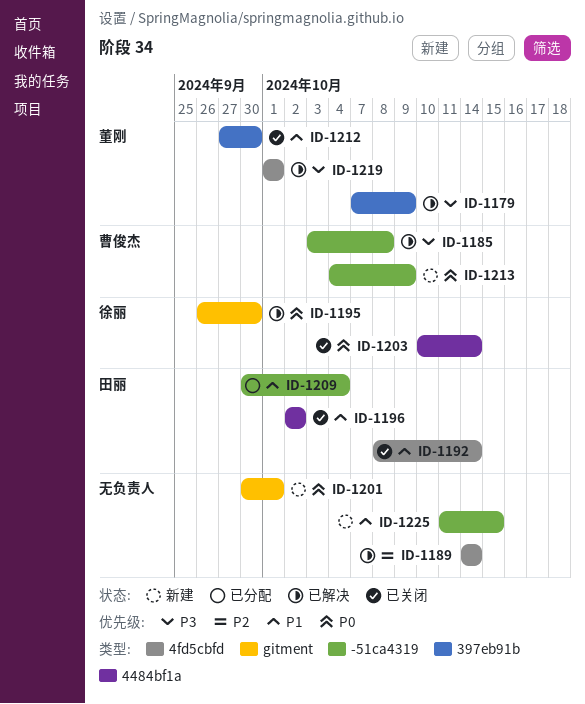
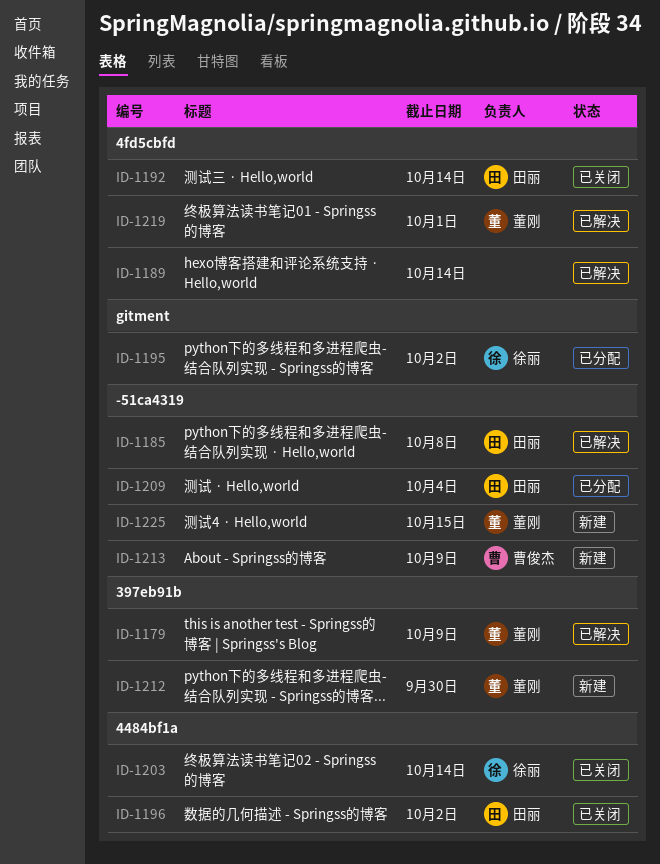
ID-1185, owner: 曹俊杰 -> 田丽
ID-1195, status: 已解决 -> 已分配
ID-1195, due: Sep 30 -> Oct 2
ID-1201: present -> none
ID-1212, status: 已关闭 -> 新建
ID-1225, owner: none -> 董刚

